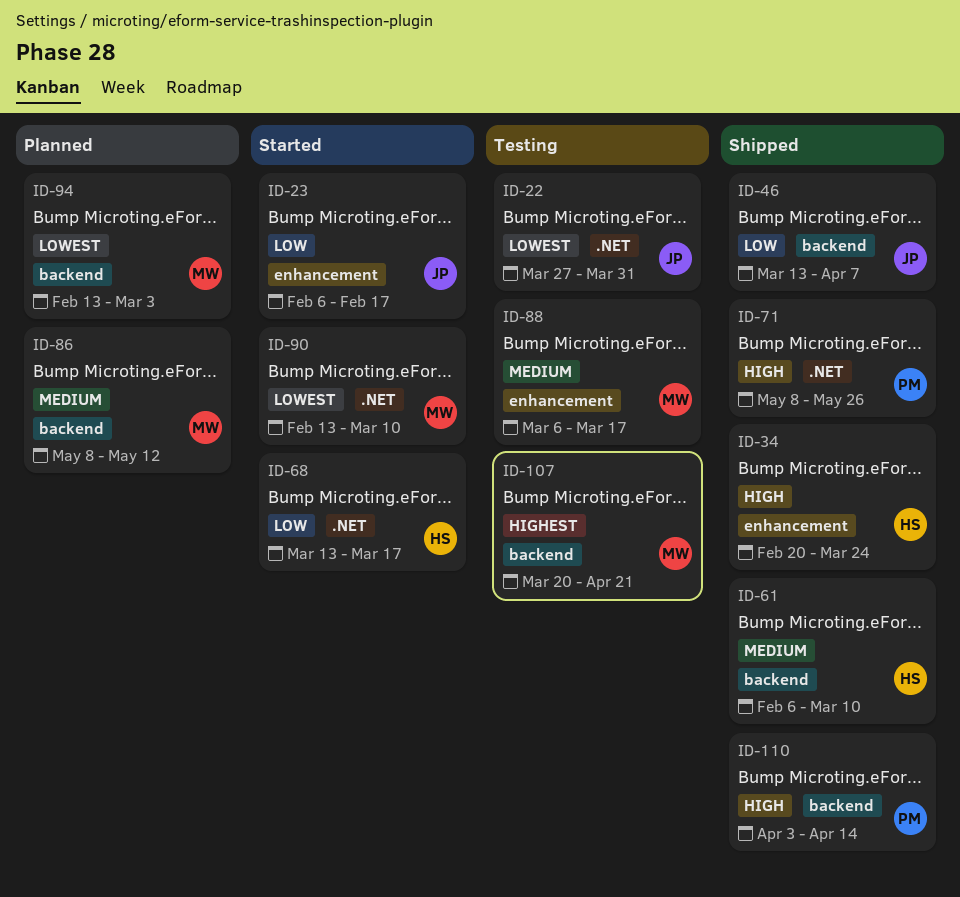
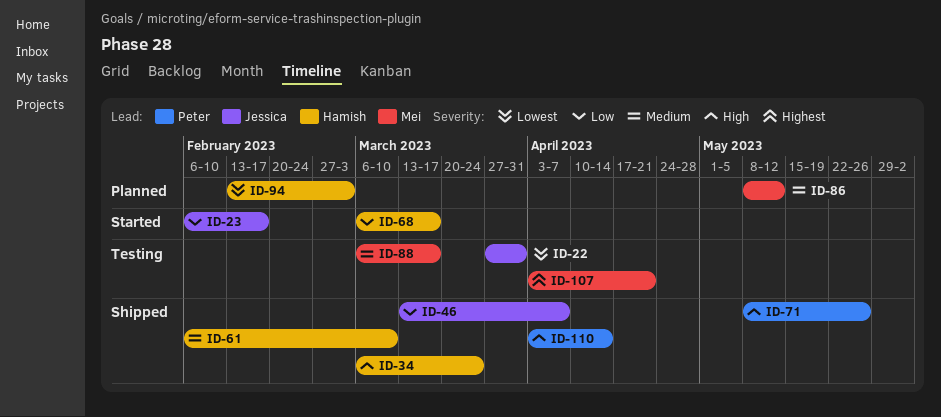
ID-34, start: Feb 20 -> Mar 6
ID-68, start: Mar 13 -> Mar 6
ID-90: present -> none
ID-94, owner: Mei -> Hamish
ID-107, start: Mar 20 -> Apr 3

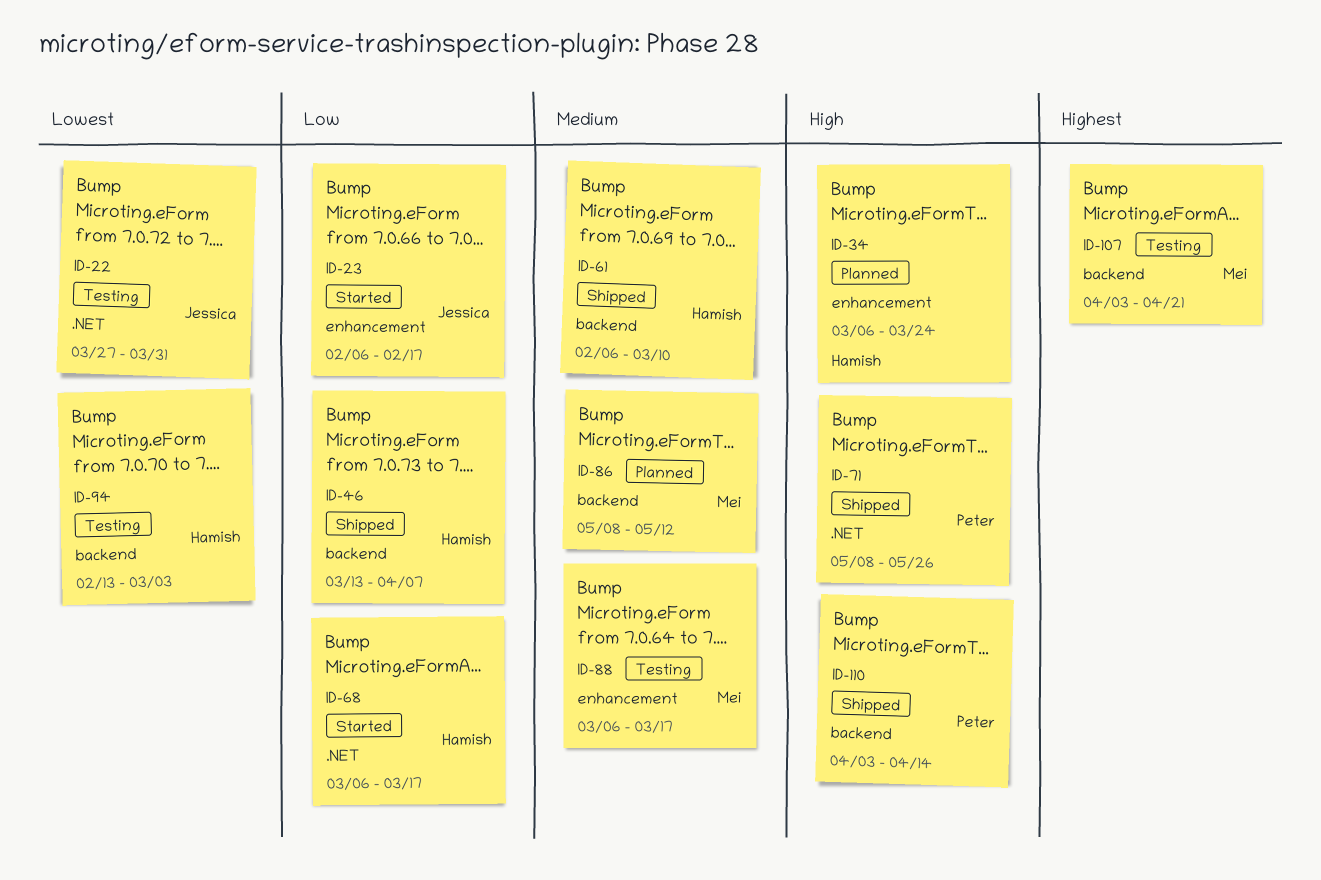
ID-34, status: Shipped -> Planned
ID-46, owner: Jessica -> Hamish
ID-94, status: Planned -> Testing

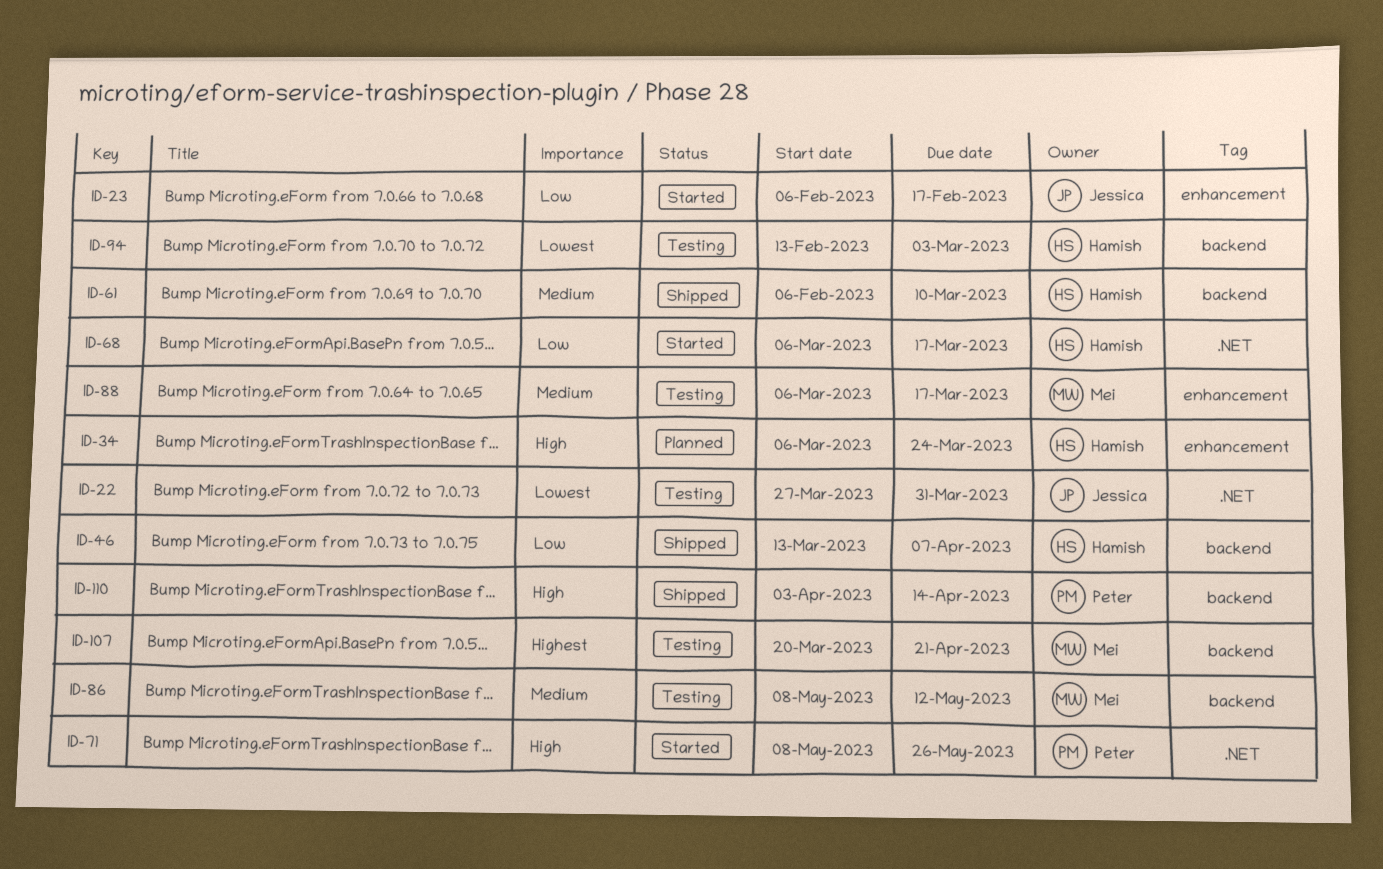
ID-71, status: Shipped -> Started
ID-86, status: Planned -> Testing
ID-107, start: Apr 3 -> Mar 20

